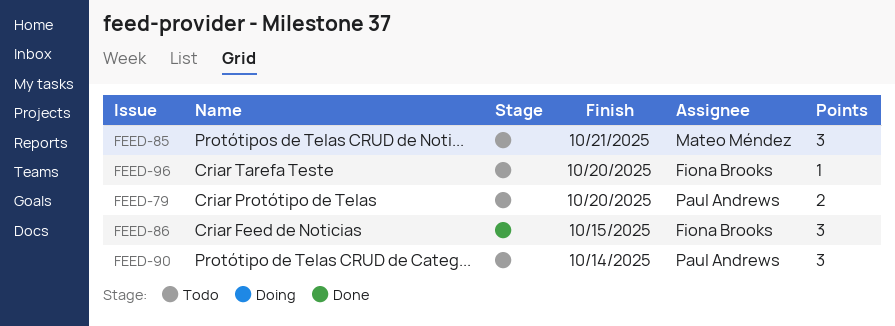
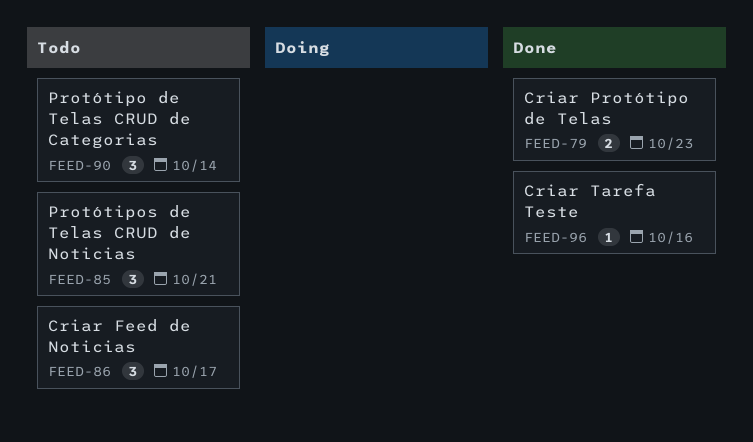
FEED-79, status: Todo -> Done
FEED-79, due: Oct 20 -> Oct 23
FEED-86, status: Done -> Todo
FEED-86, due: Oct 15 -> Oct 17
FEED-96, status: Todo -> Done
FEED-96, due: Oct 20 -> Oct 16

